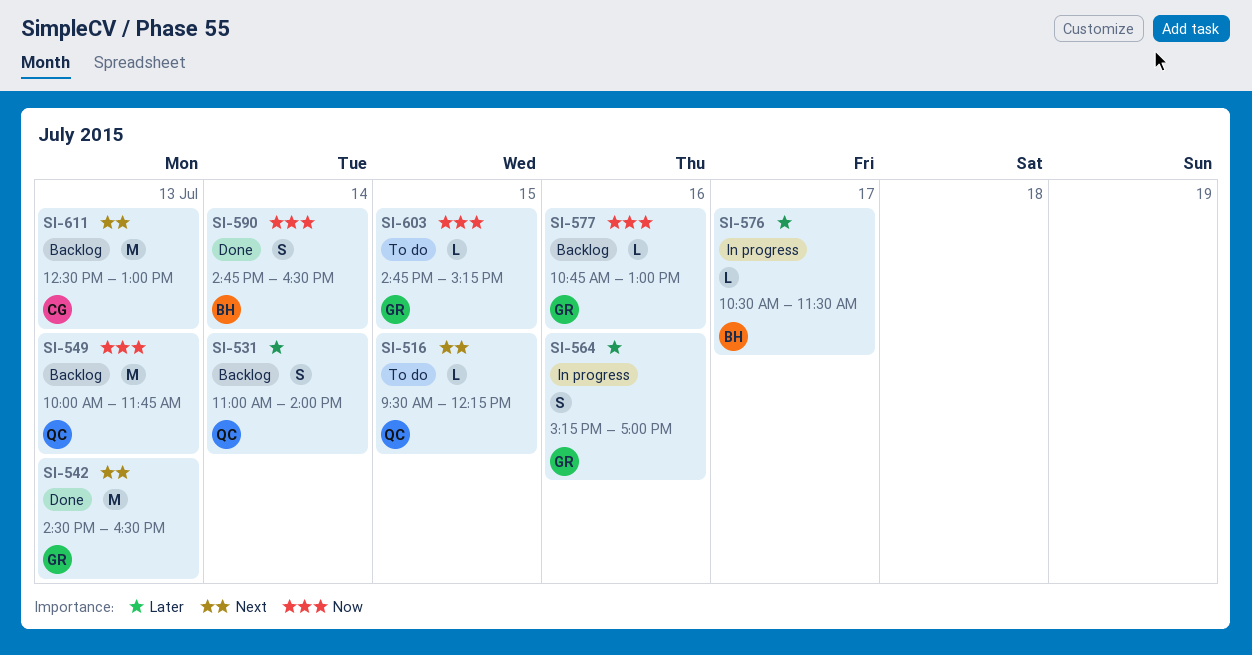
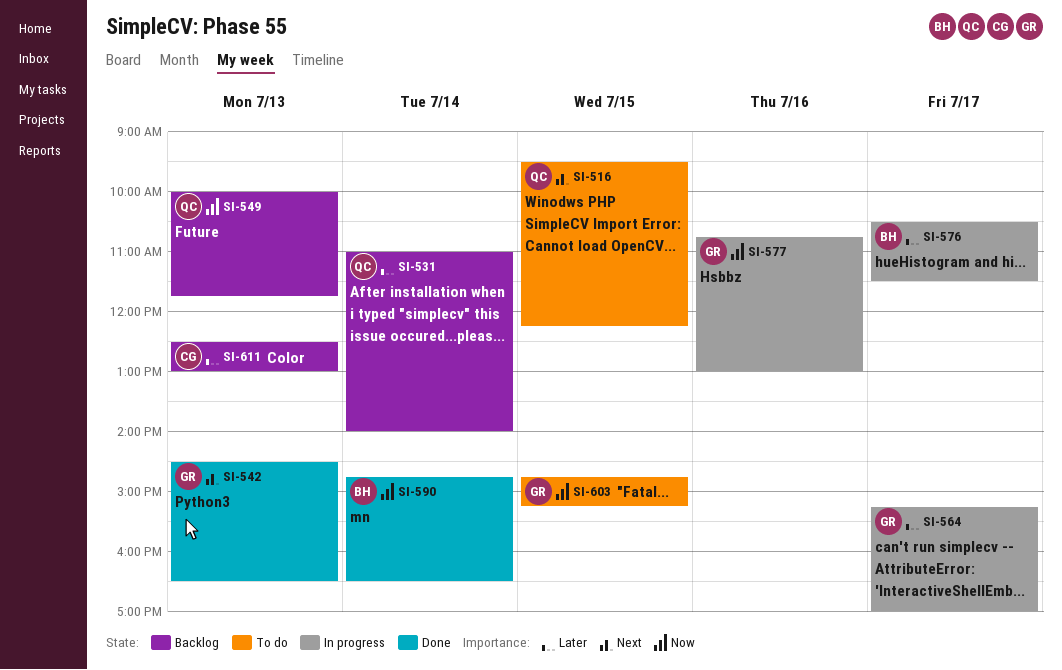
SI-564, day: Jul 16 -> Jul 17
SI-577, status: Backlog -> In progress
SI-611, priority: Next -> Later

